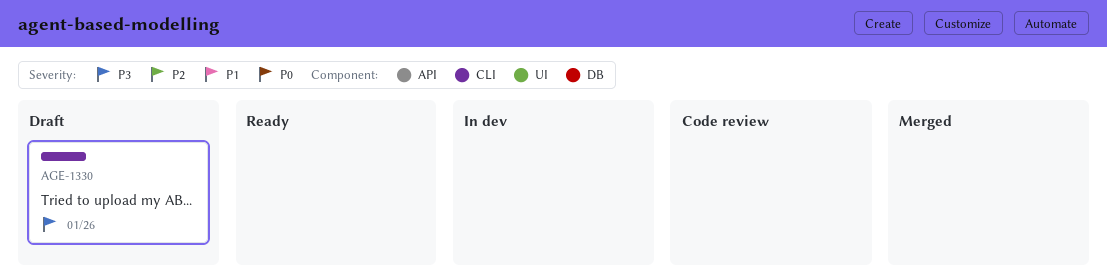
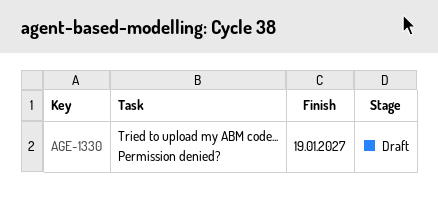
AGE-1330, due: Jan 26 -> Jan 19

